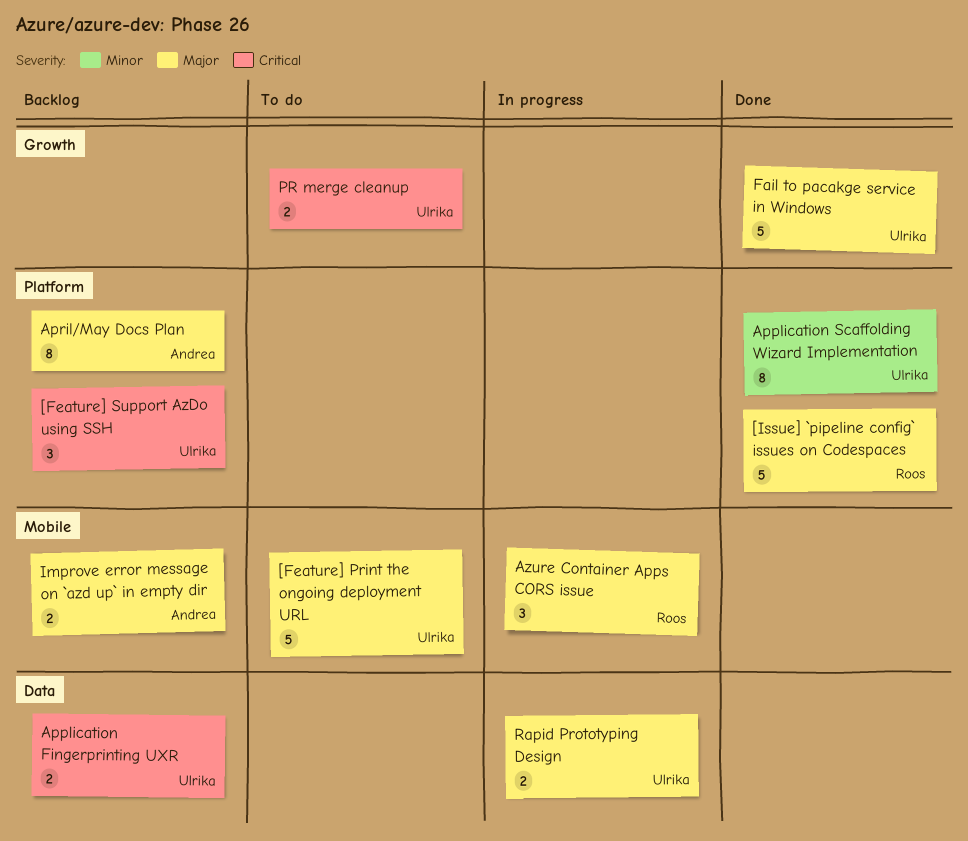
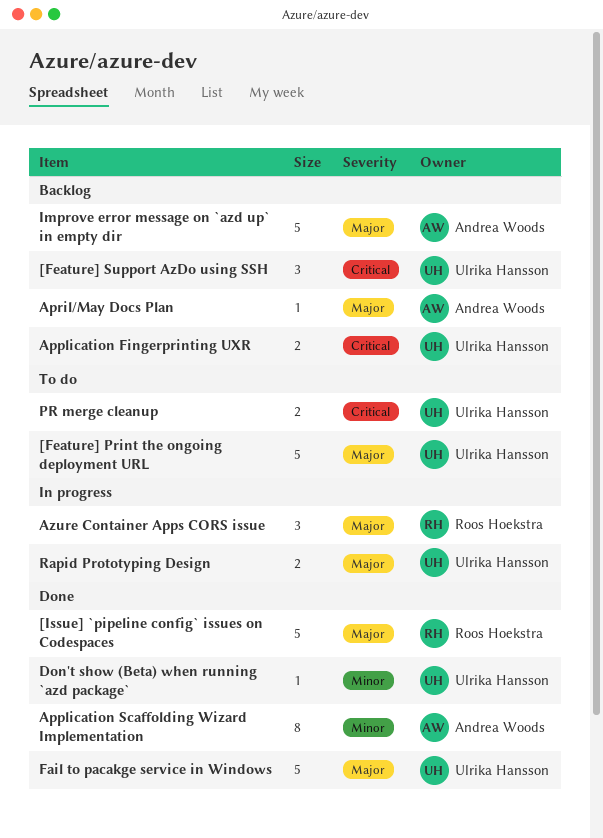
Application Scaffolding Wizard Implementation, owner: Ulrika Hansson -> Andrea Woods
April/May Docs Plan, estimate: 8 -> 1
Don't show (Beta) when running `azd package`: none -> present
Improve error message on `azd up` in empty dir, estimate: 2 -> 5

